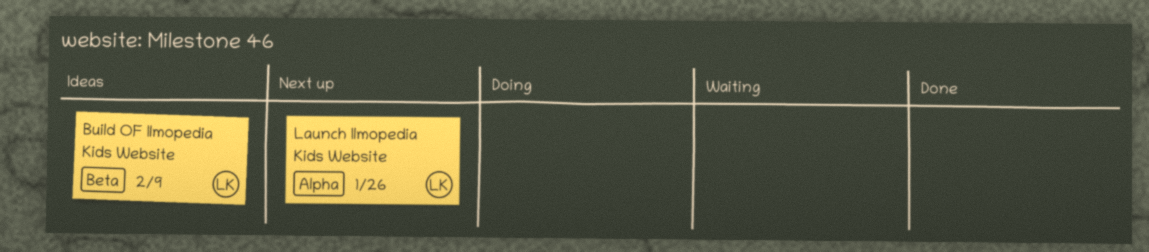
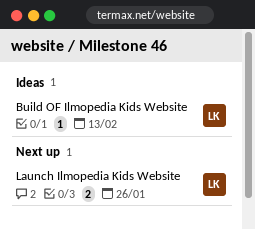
Build OF Ilmopedia Kids Website, due: Feb 9 -> Feb 13

